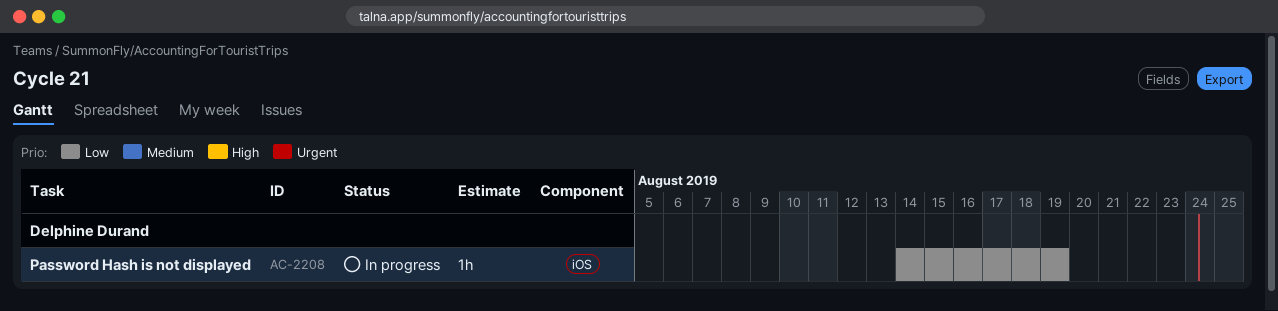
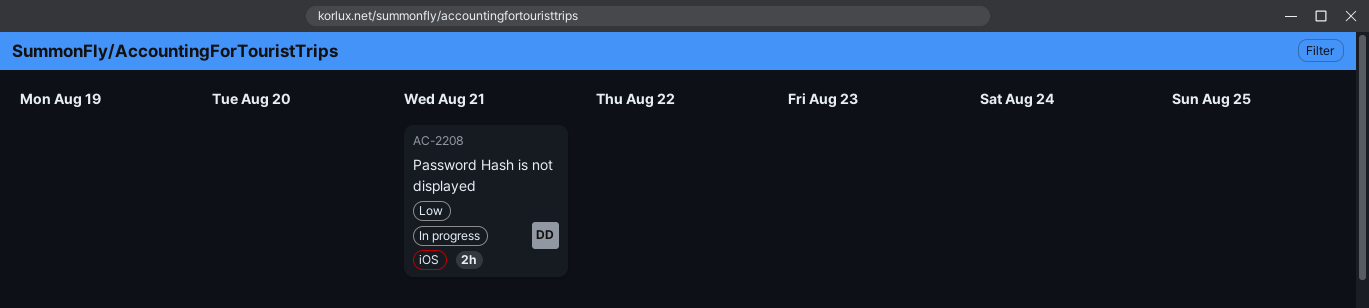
AC-2208, estimate: 1h -> 2h
AC-2208, due: Aug 19 -> Aug 21

